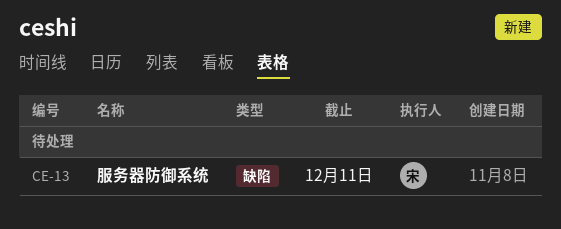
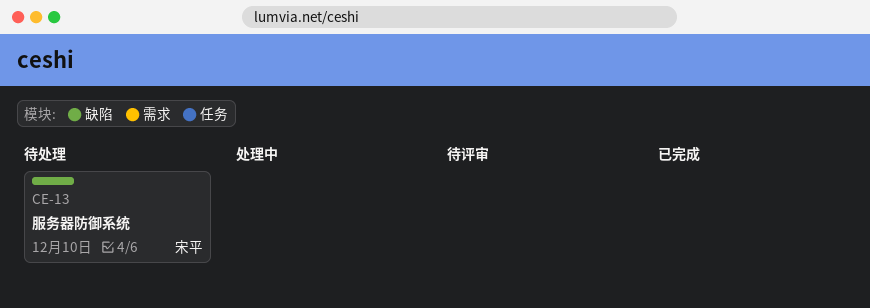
CE-13, due: Dec 11 -> Dec 10

